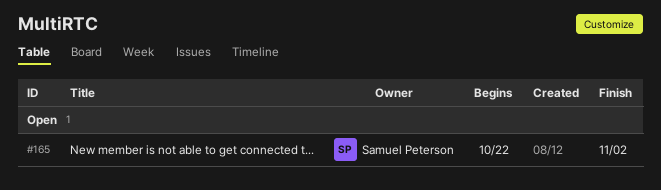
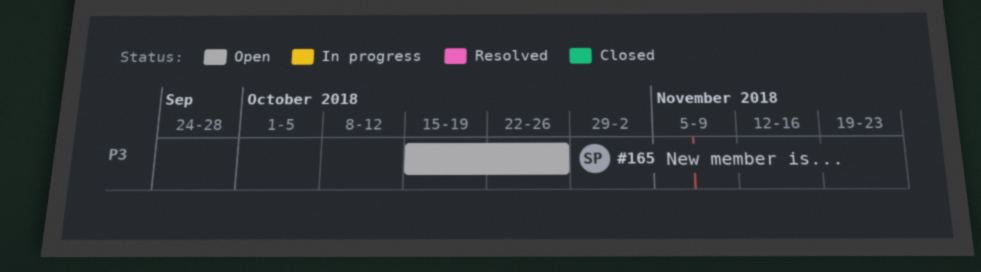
#165, start: Oct 22 -> Oct 15
#165, due: Nov 2 -> Oct 26

